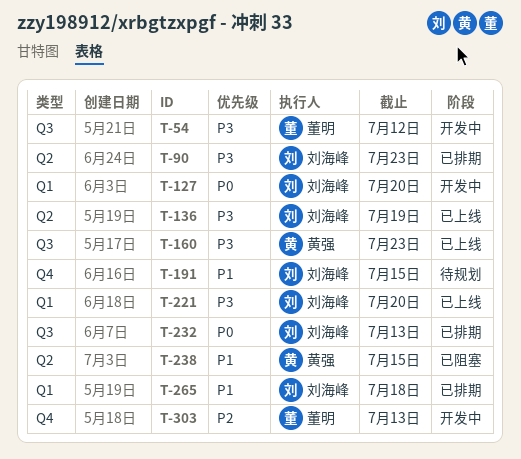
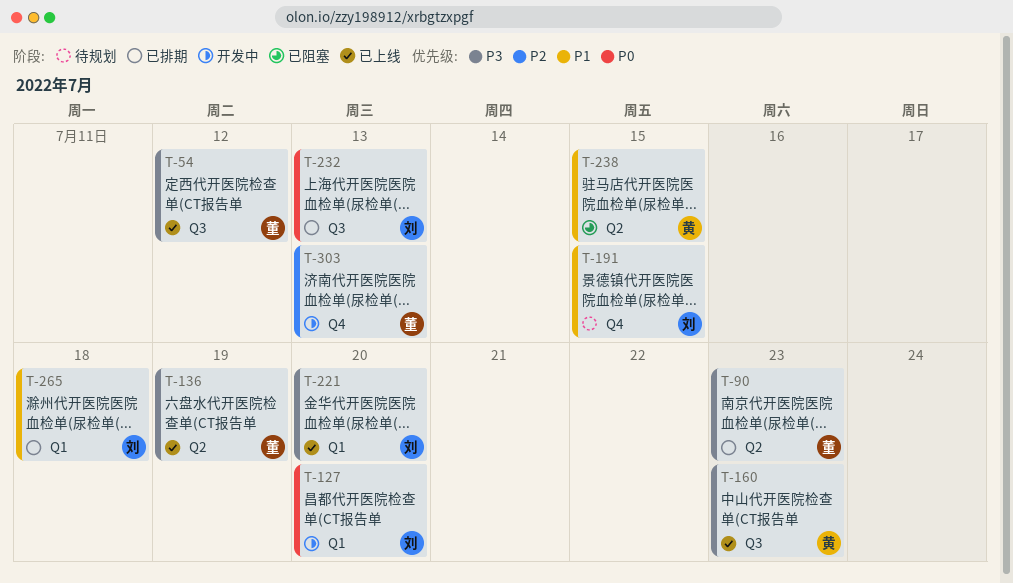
T-54, status: 开发中 -> 已上线
T-90, owner: 刘海峰 -> 董明
T-136, owner: 刘海峰 -> 董明

